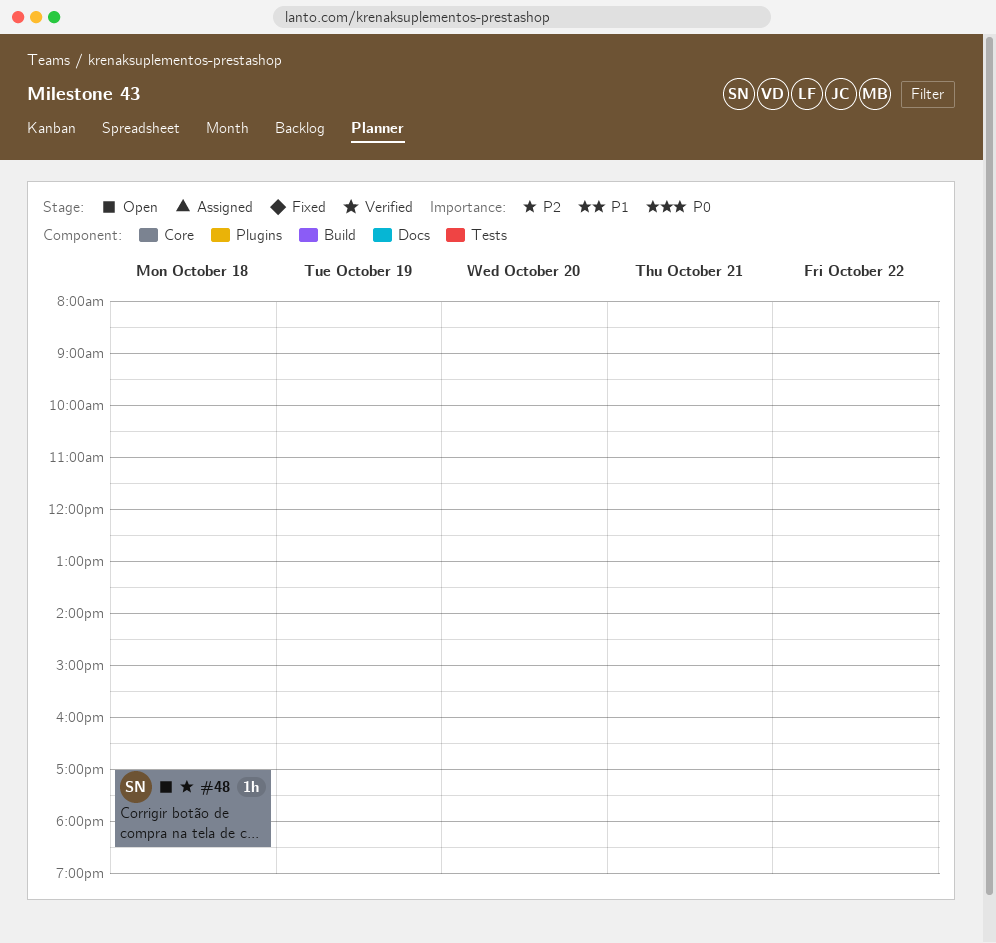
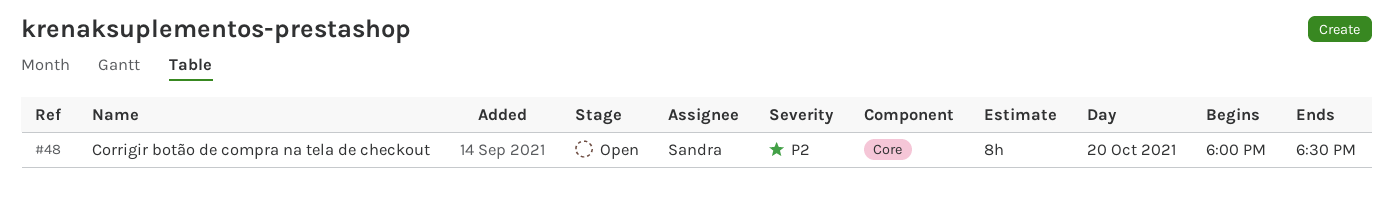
#48, estimate: 1h -> 8h
#48, day: Oct 18 -> Oct 20
#48, begins: 17:00 -> 18:00

